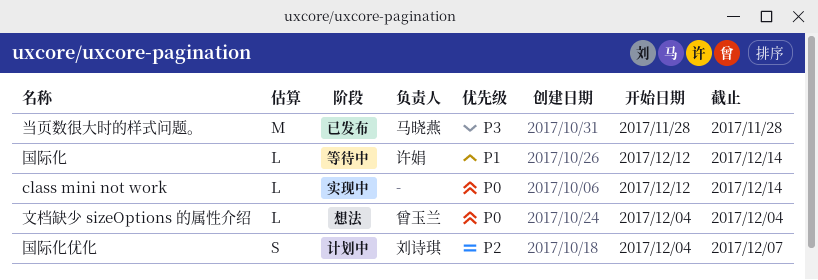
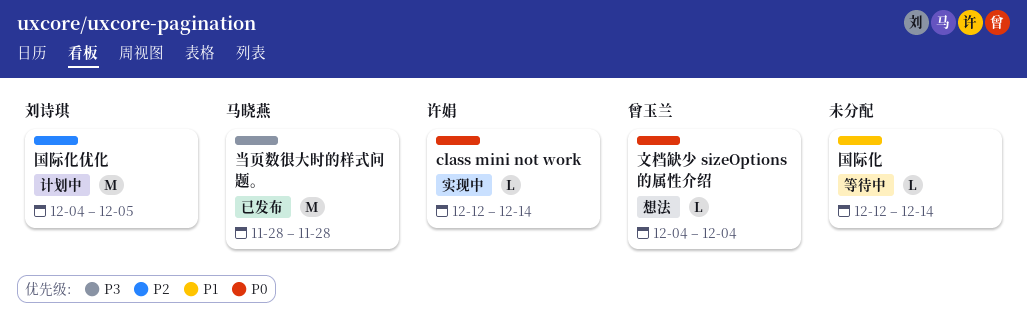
class mini not work, owner: none -> 许娟
国际化, owner: 许娟 -> none
国际化优化, estimate: S -> M
国际化优化, due: Dec 7 -> Dec 5

